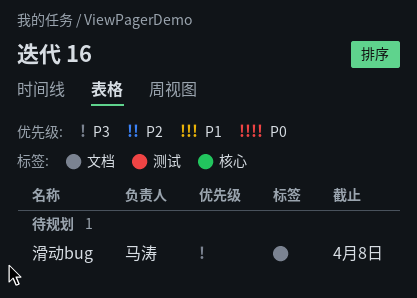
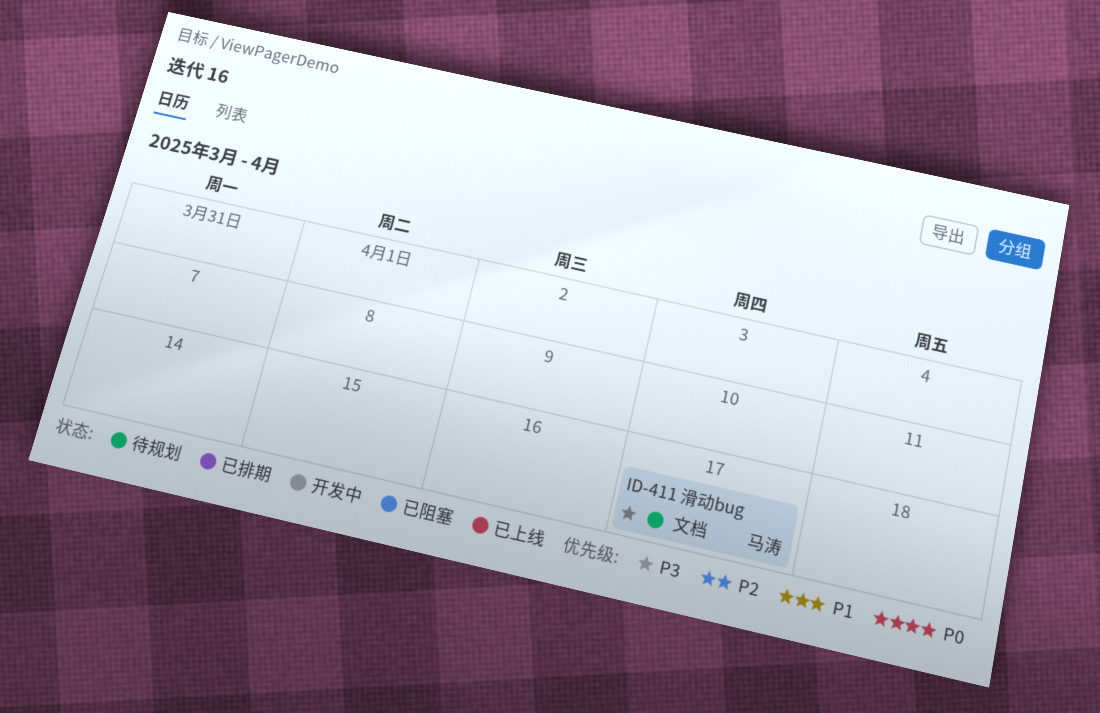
滑动bug, due: Apr 8 -> Apr 17

